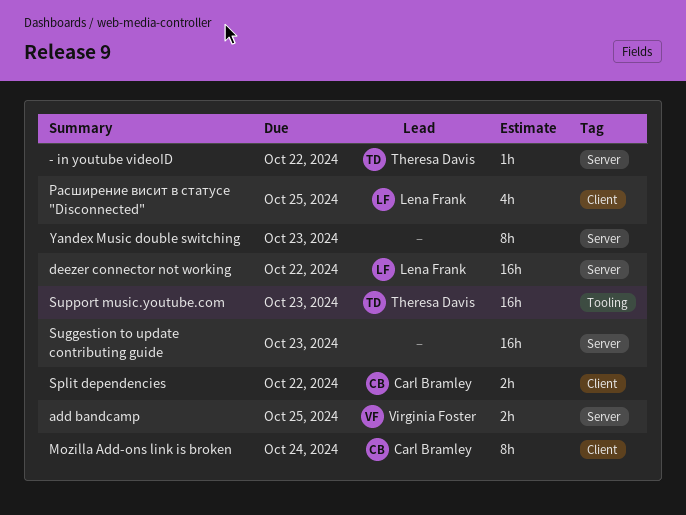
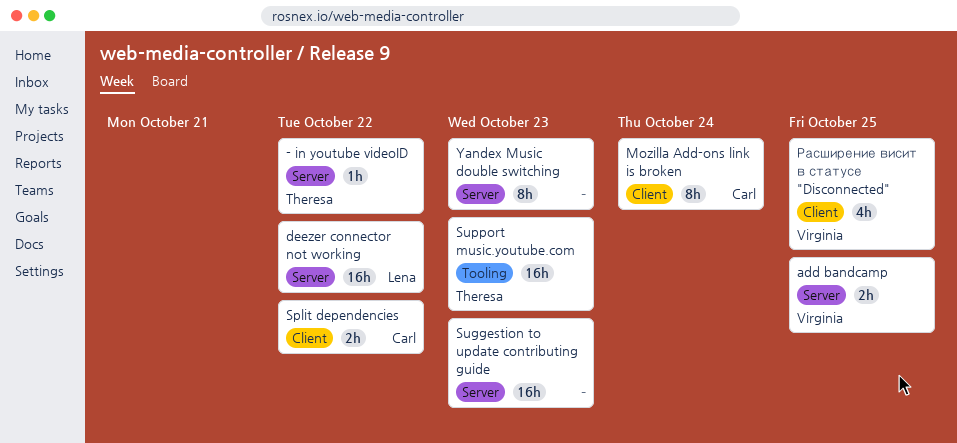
Расширение висит в статусе "Disconnected", owner: Lena Frank -> Virginia Foster

